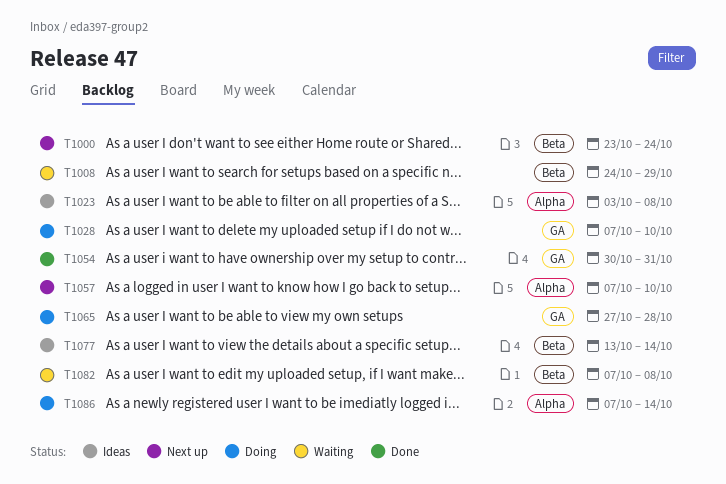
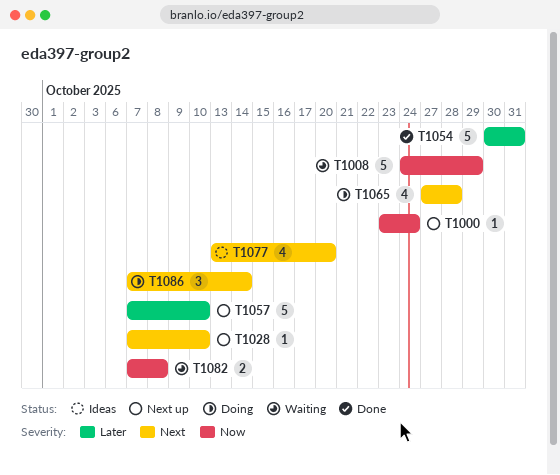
T1023: present -> none
T1028, status: Doing -> Next up
T1077, due: Oct 14 -> Oct 20

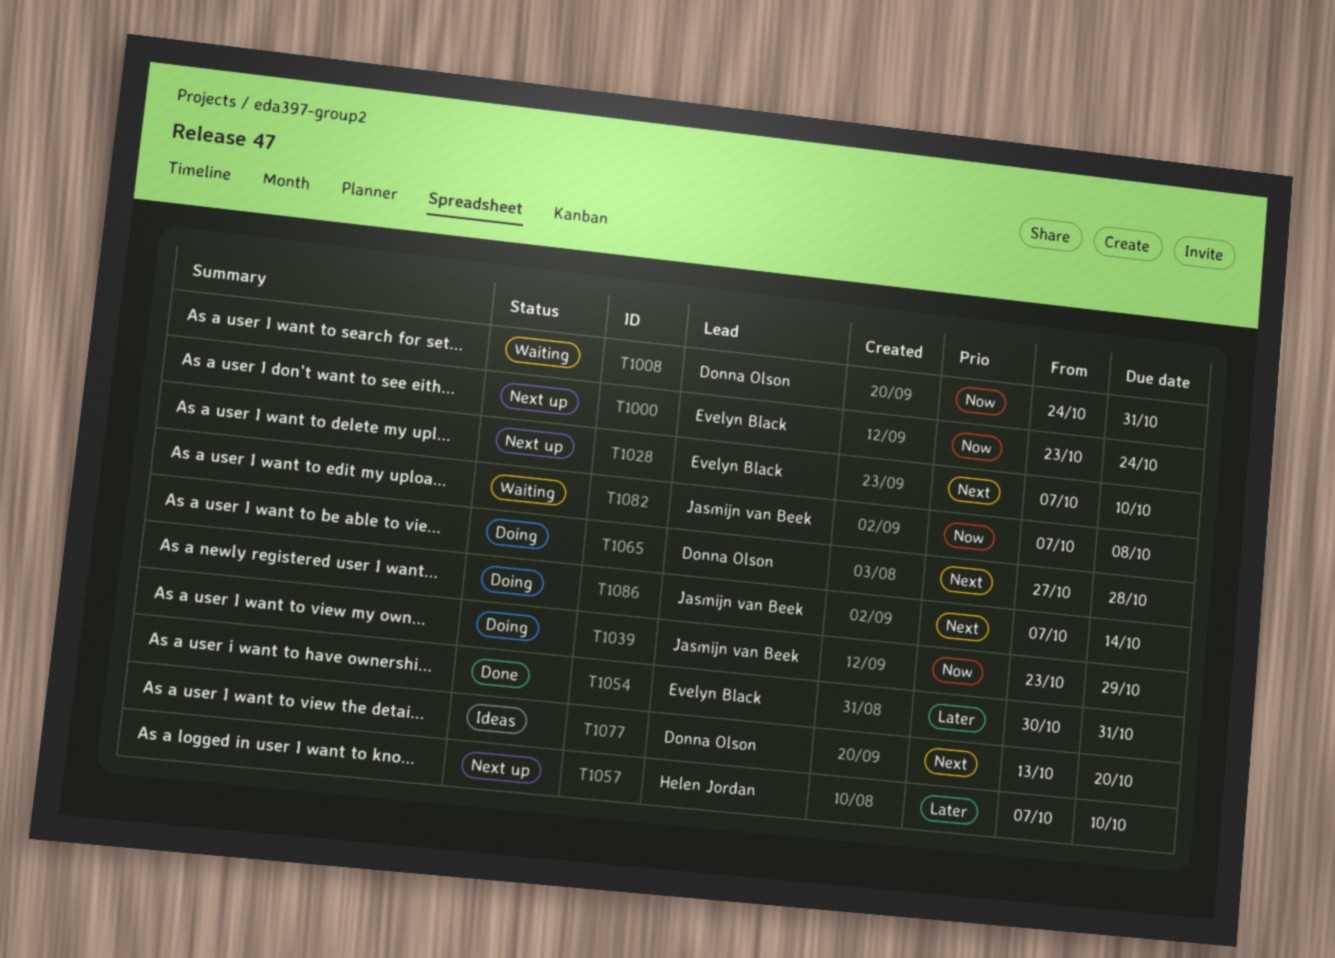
T1008, due: Oct 29 -> Oct 31
T1039: none -> present

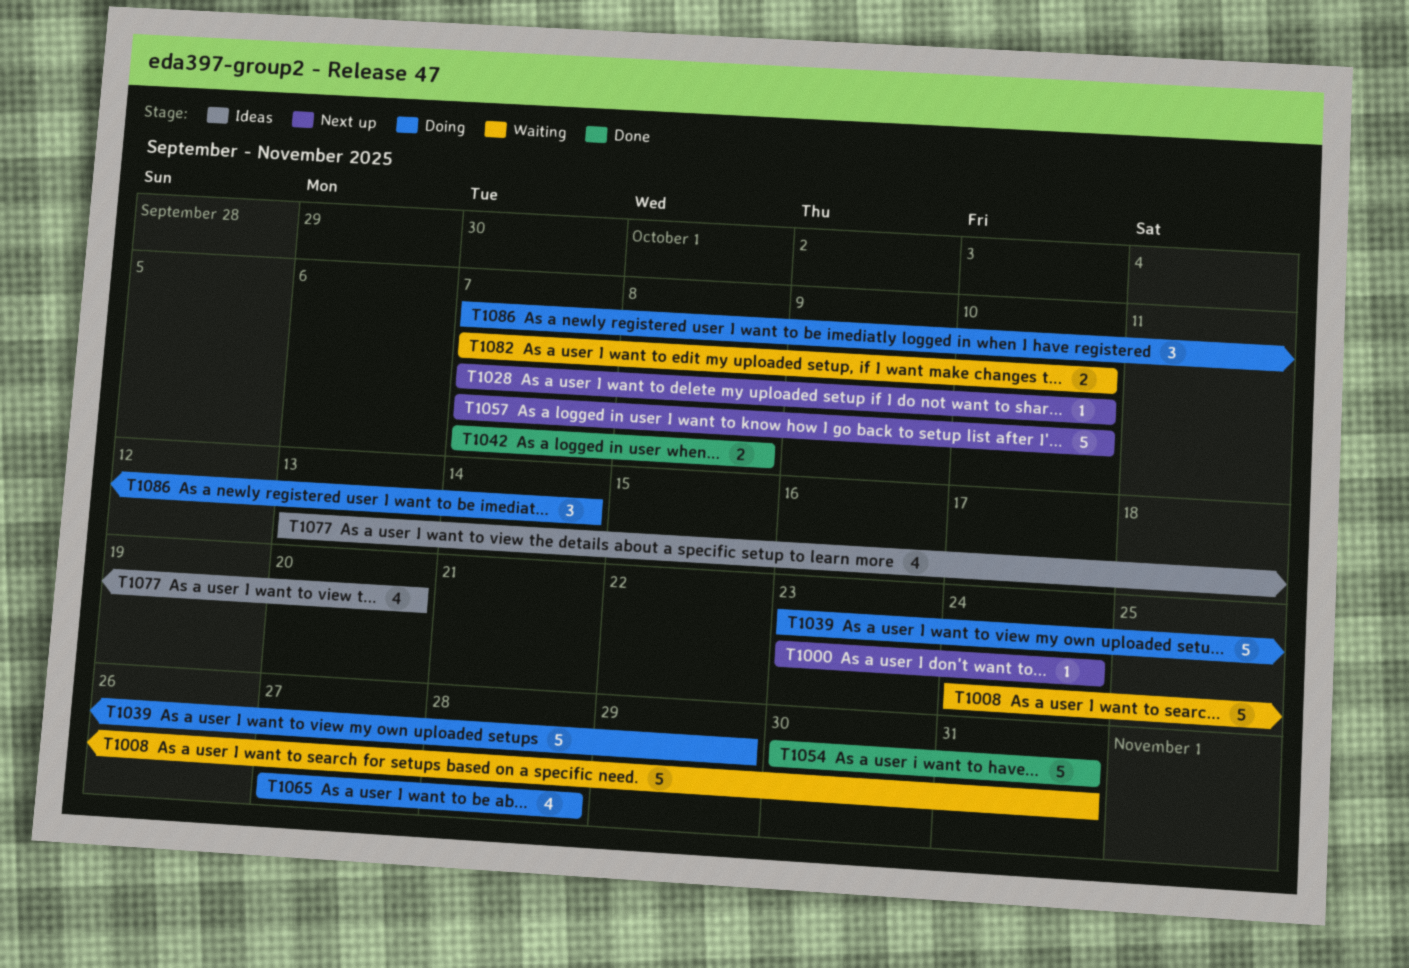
T1042: none -> present
T1082, due: Oct 8 -> Oct 10

